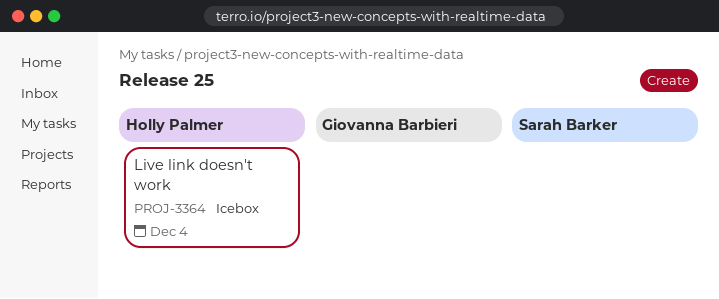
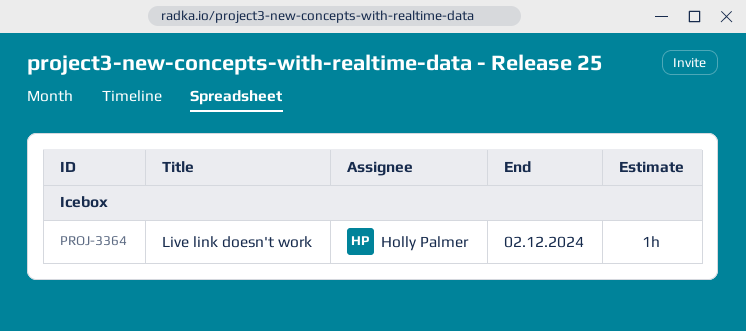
PROJ-3364, due: Dec 4 -> Dec 2

